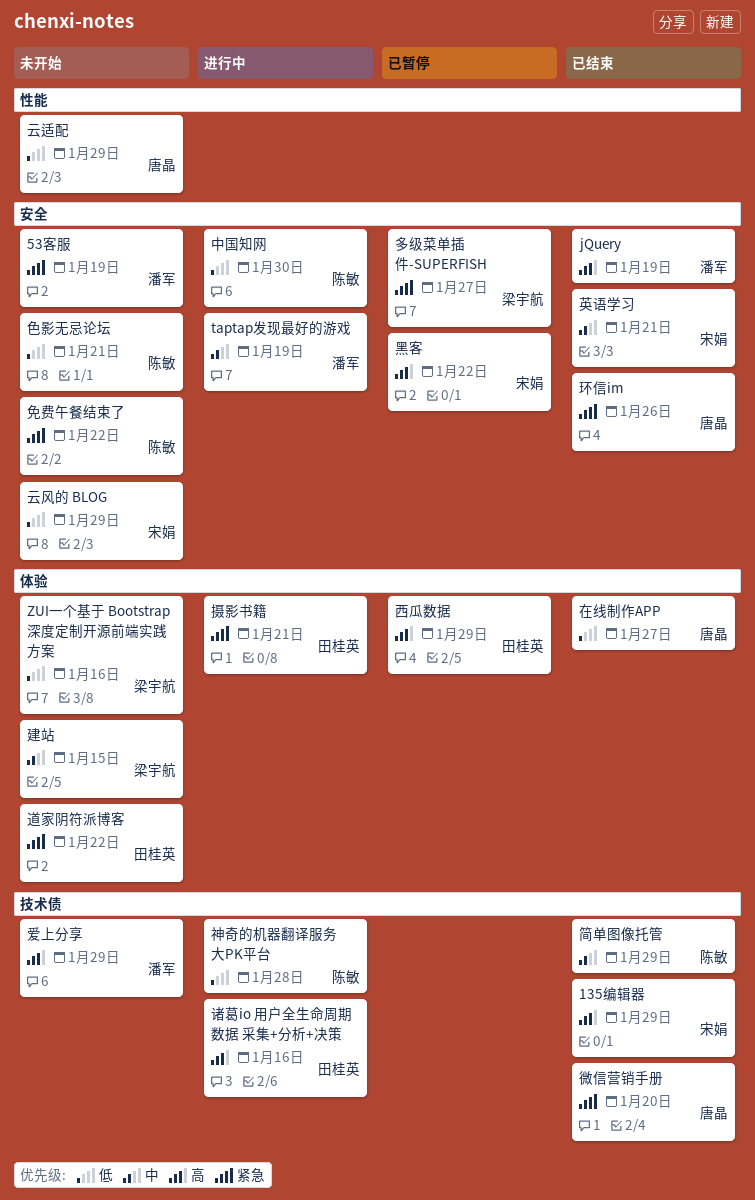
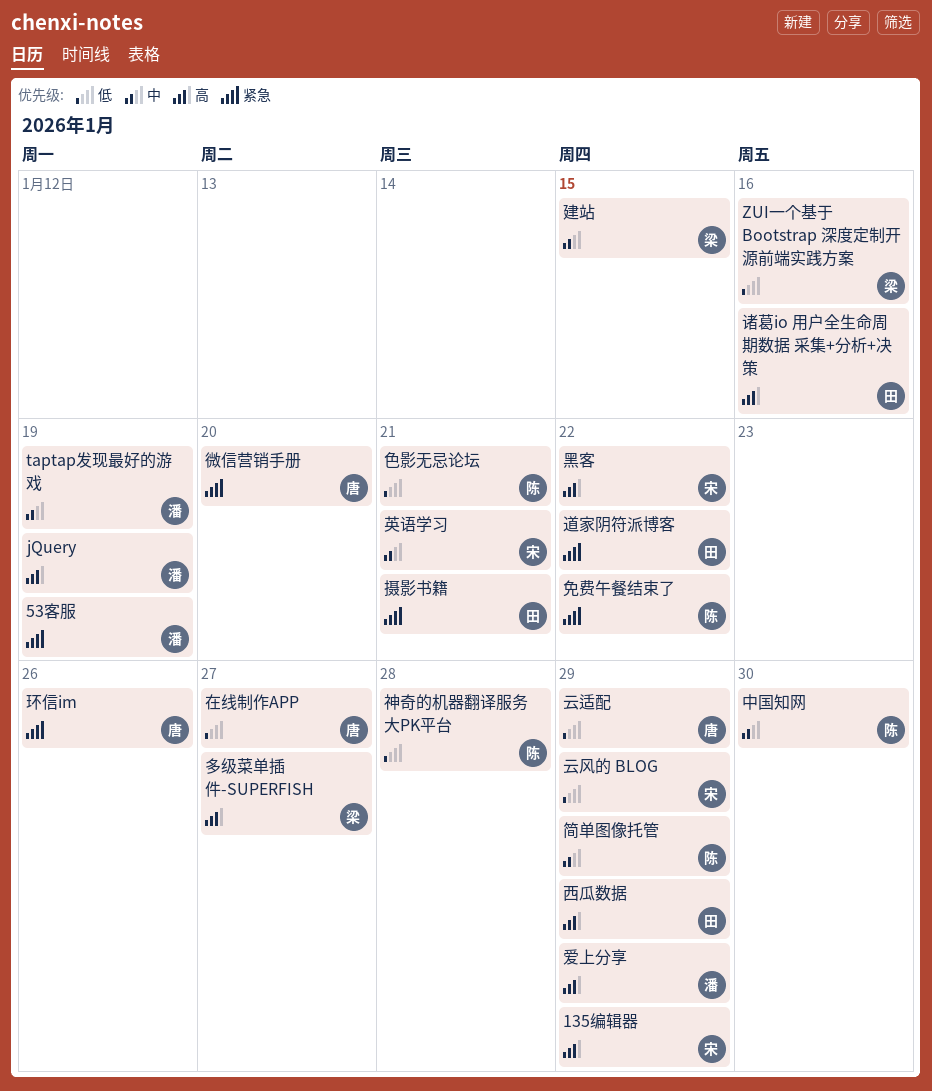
中国知网, priority: 低 -> 中
多级菜单插件-SUPERFISH, priority: 紧急 -> 高

